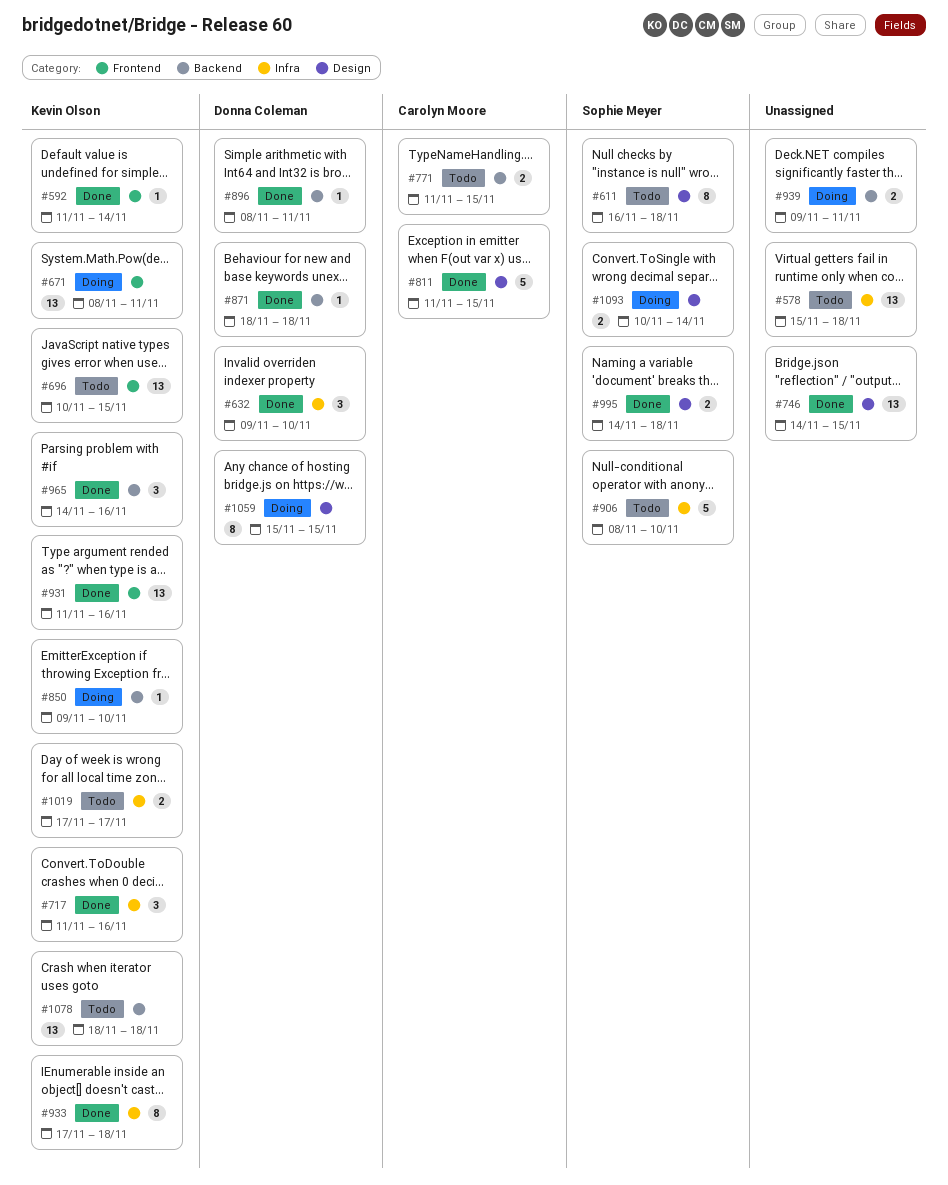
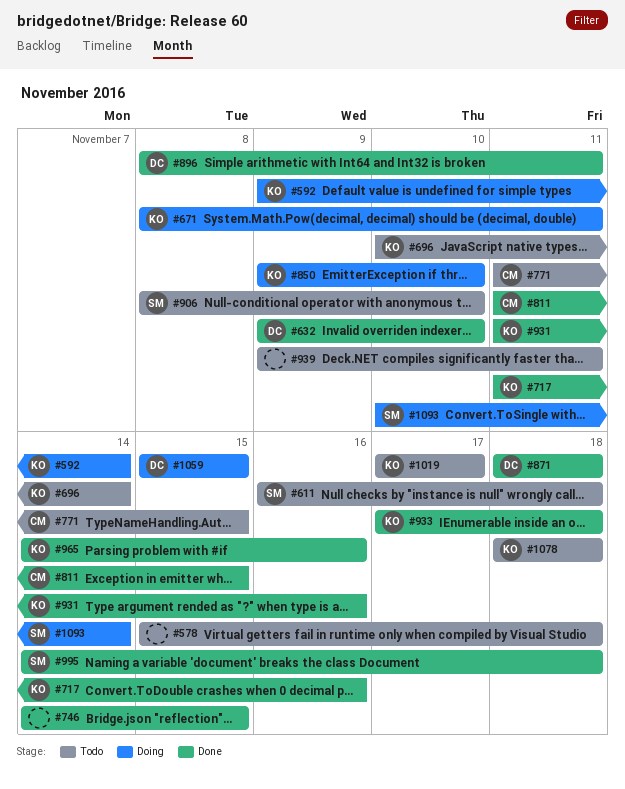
#592, status: Done -> Doing
#592, start: Nov 11 -> Nov 9
#696, due: Nov 15 -> Nov 14
#939, status: Doing -> Todo

